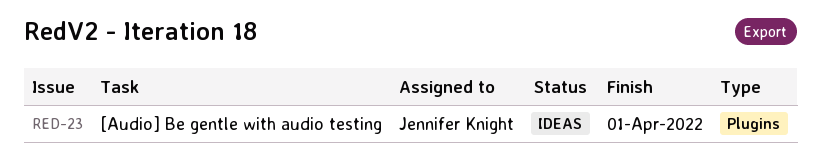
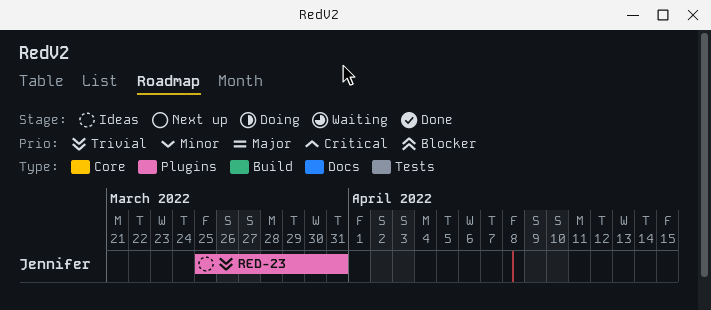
RED-23, due: Apr 1 -> Mar 31

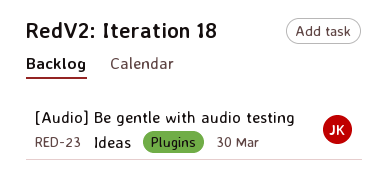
RED-23, due: Mar 31 -> Mar 30

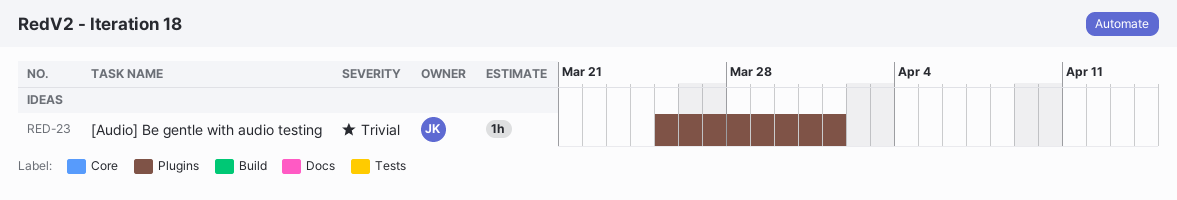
RED-23, due: Mar 30 -> Apr 1

